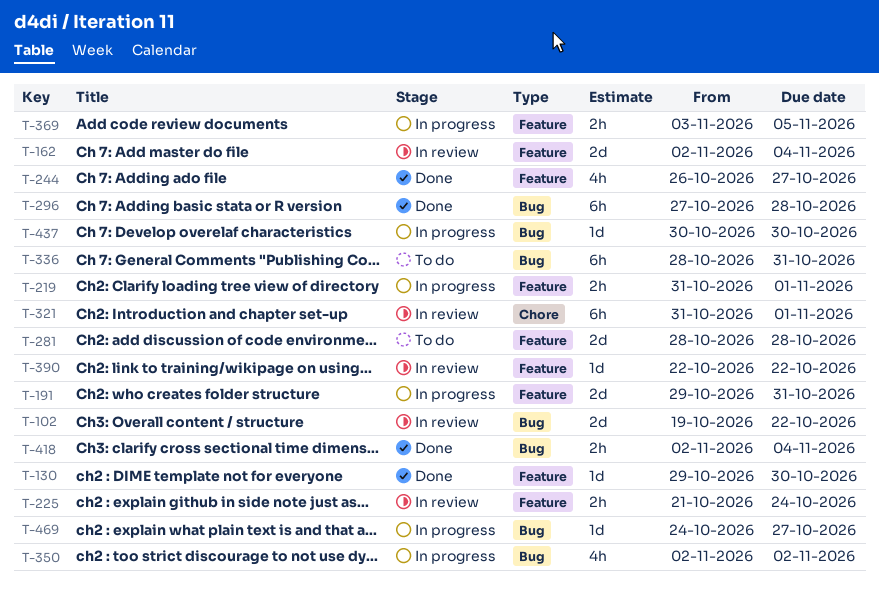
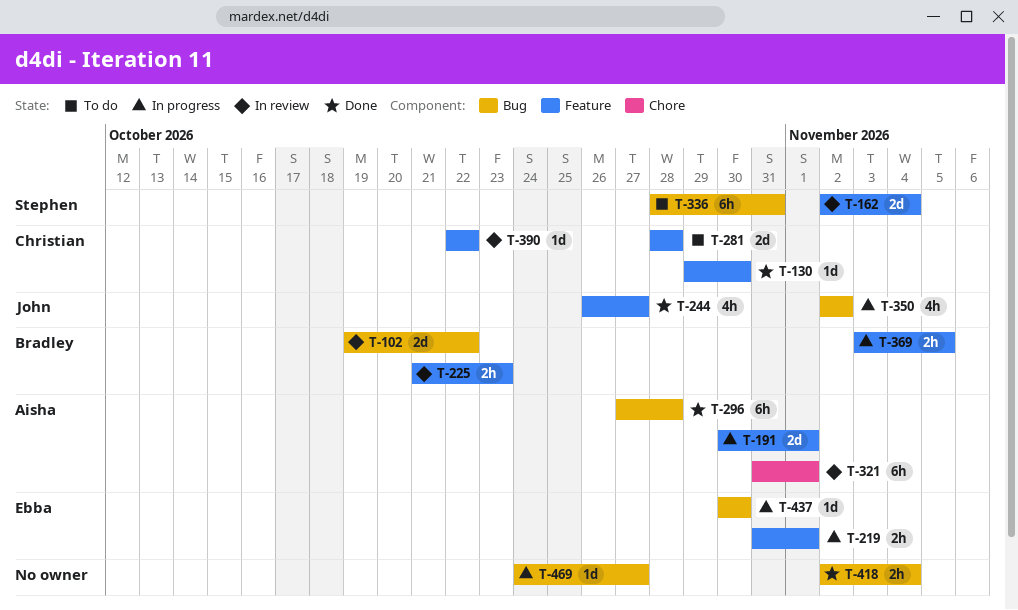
T-191, start: Oct 29 -> Oct 30
T-191, due: Oct 31 -> Nov 1
T-225, due: Oct 24 -> Oct 23

